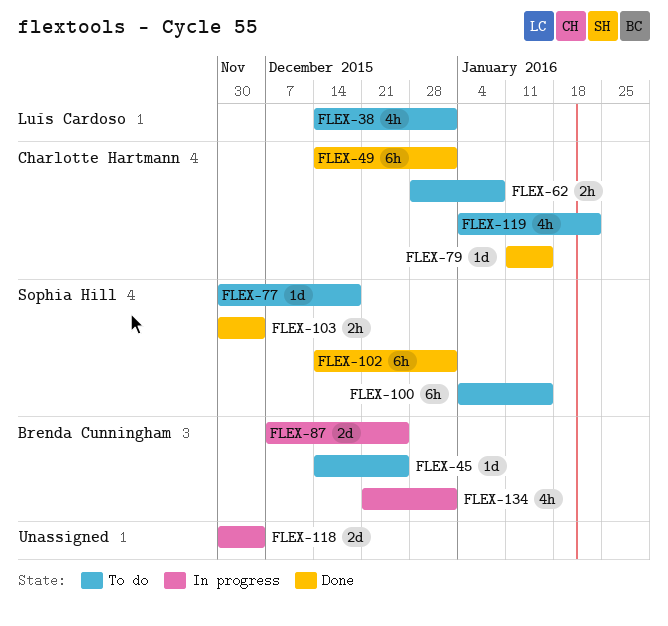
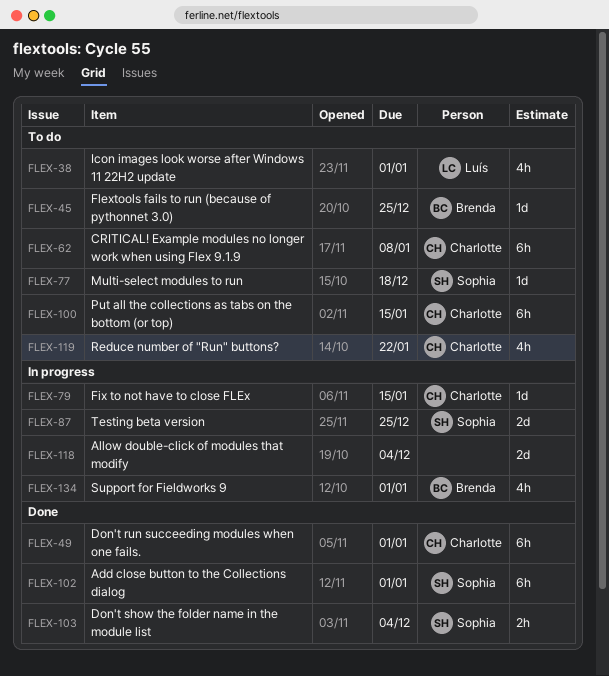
FLEX-62, estimate: 2h -> 6h
FLEX-79, status: Done -> In progress
FLEX-87, owner: Brenda Cunningham -> Sophia Hill
FLEX-100, owner: Sophia Hill -> Charlotte Hartmann

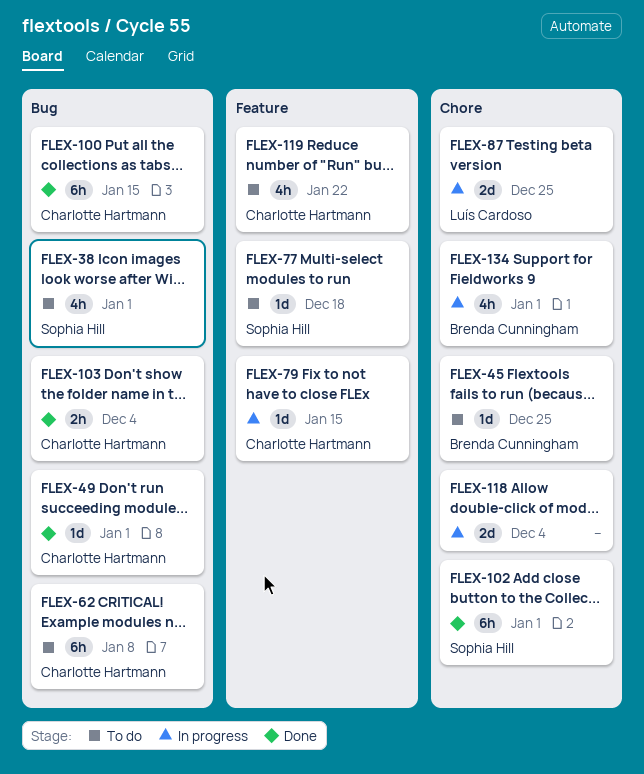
FLEX-38, owner: Luís Cardoso -> Sophia Hill
FLEX-49, estimate: 6h -> 1d
FLEX-87, owner: Sophia Hill -> Luís Cardoso
FLEX-100, status: To do -> Done
FLEX-103, owner: Sophia Hill -> Charlotte Hartmann

